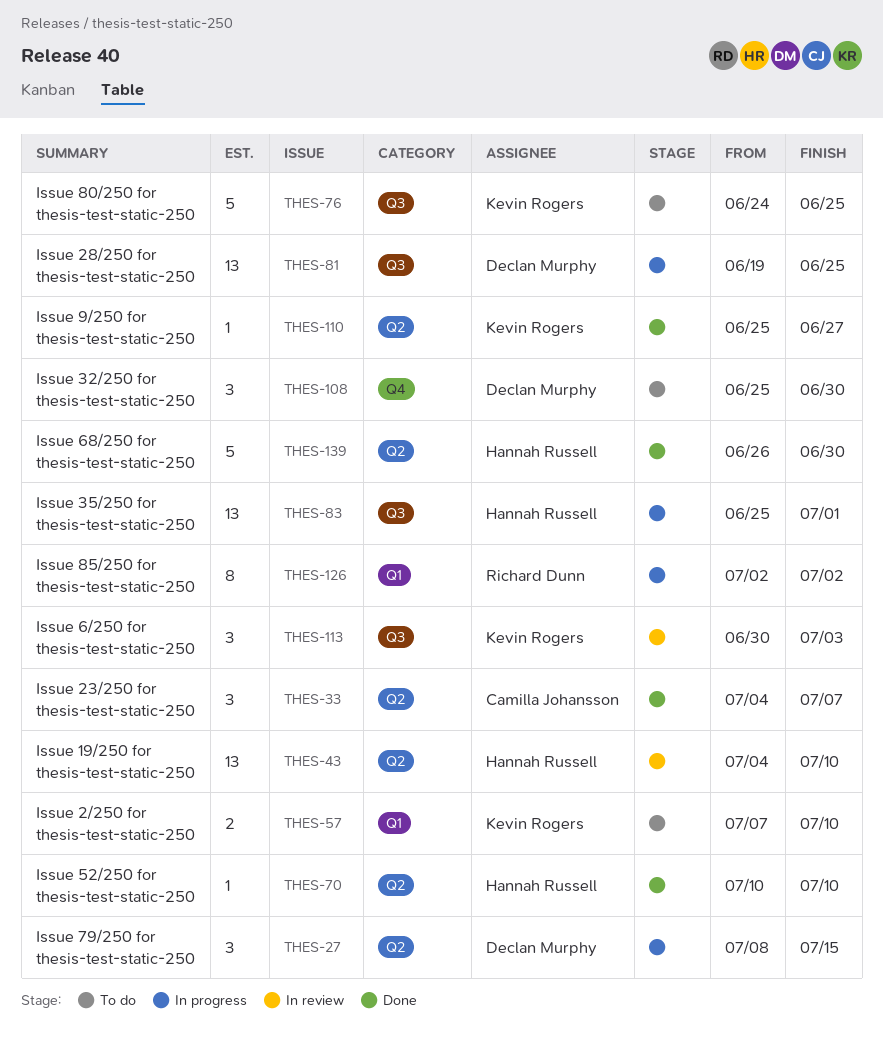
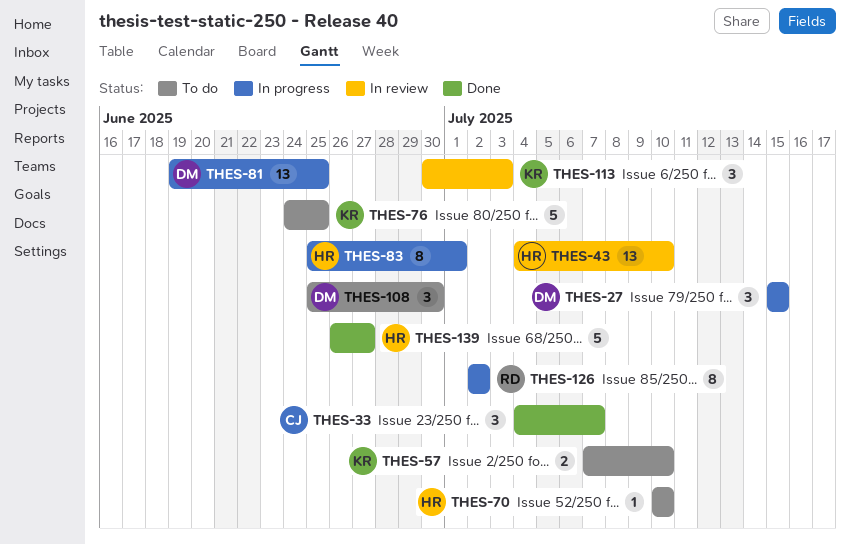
THES-27, start: Jul 8 -> Jul 15
THES-70, status: Done -> To do
THES-83, estimate: 13 -> 8
THES-110: present -> none
THES-139, due: Jun 30 -> Jun 27

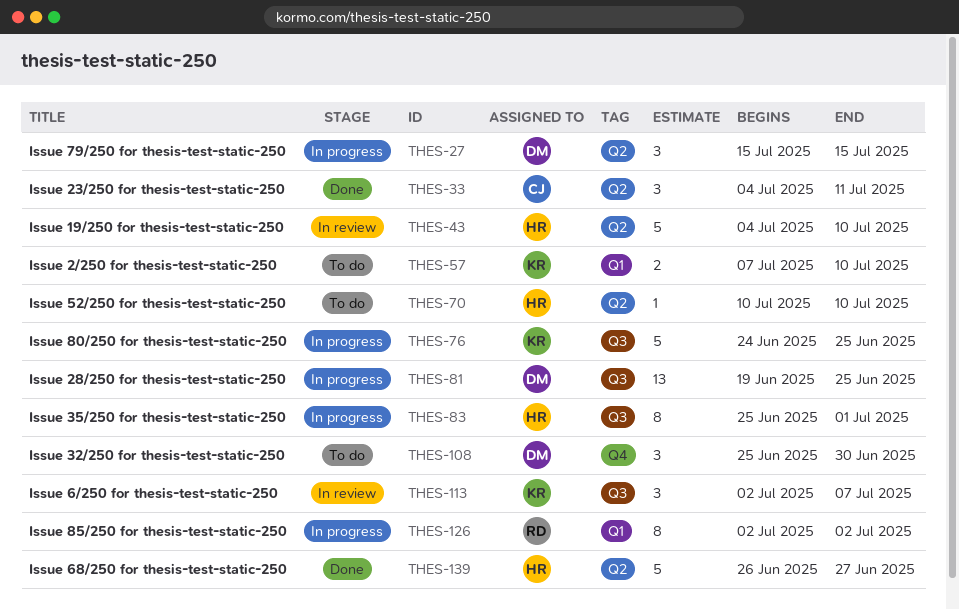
THES-33, due: Jul 7 -> Jul 11
THES-43, estimate: 13 -> 5
THES-76, status: To do -> In progress
THES-113, start: Jun 30 -> Jul 2
THES-113, due: Jul 3 -> Jul 7

